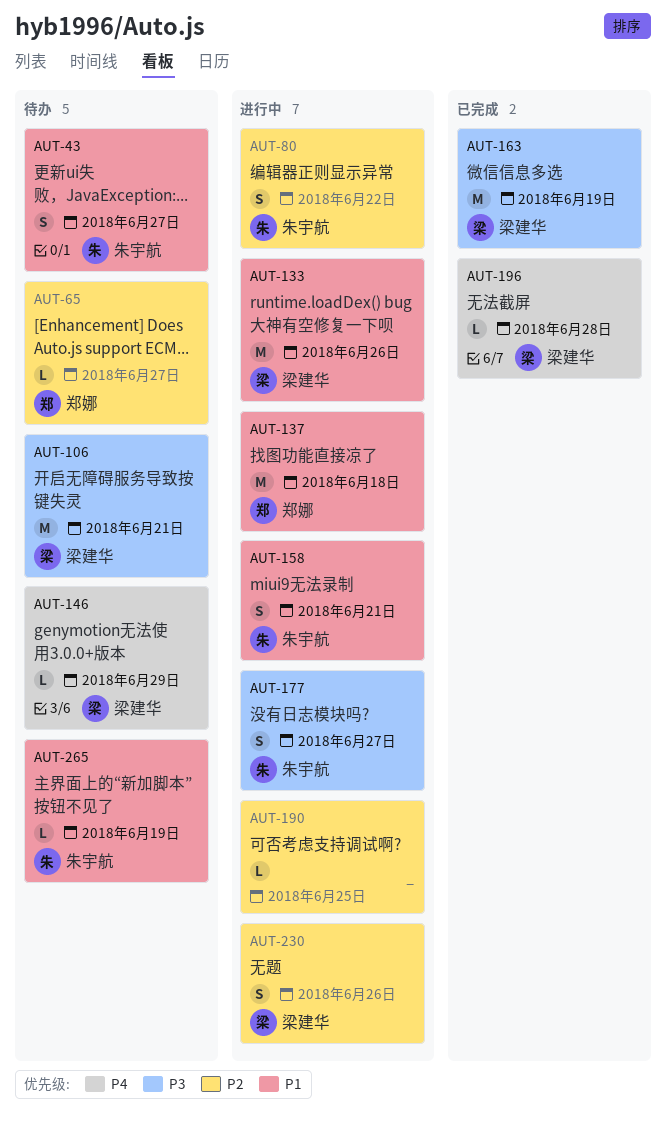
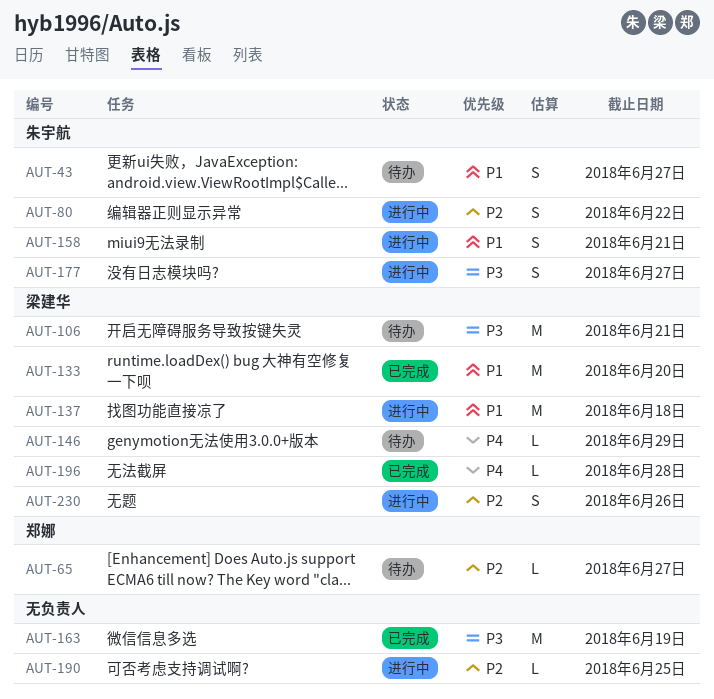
AUT-133, status: 进行中 -> 已完成
AUT-133, due: Jun 26 -> Jun 20
AUT-137, owner: 郑娜 -> 梁建华
AUT-163, owner: 梁建华 -> none
AUT-265: present -> none

